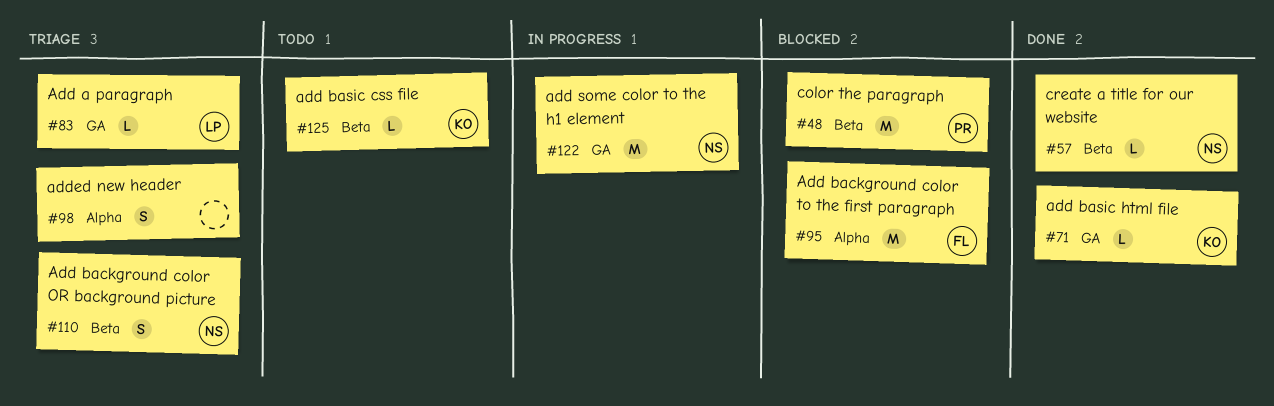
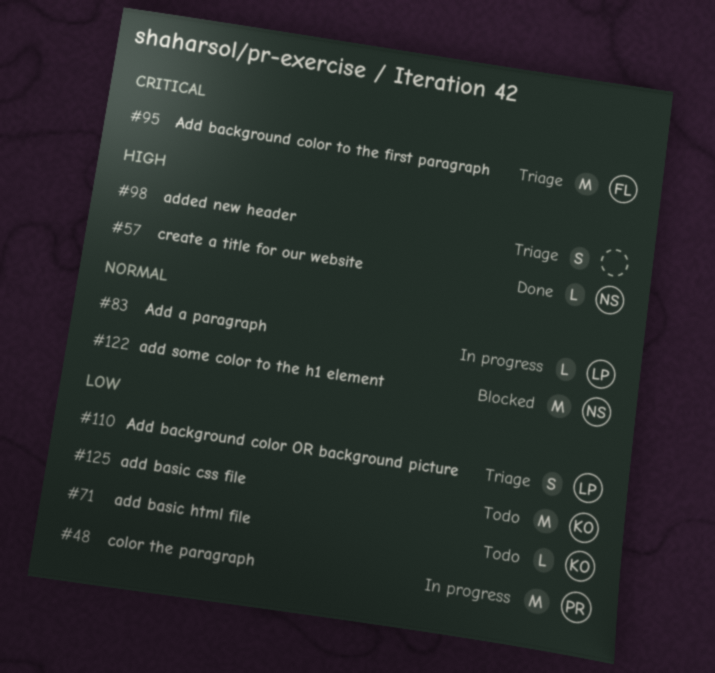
#48, status: Blocked -> In progress
#71, status: Done -> Todo
#83, status: Triage -> In progress
#95, status: Blocked -> Triage
#110, owner: NS -> LP
#122, status: In progress -> Blocked
#125, estimate: L -> M

